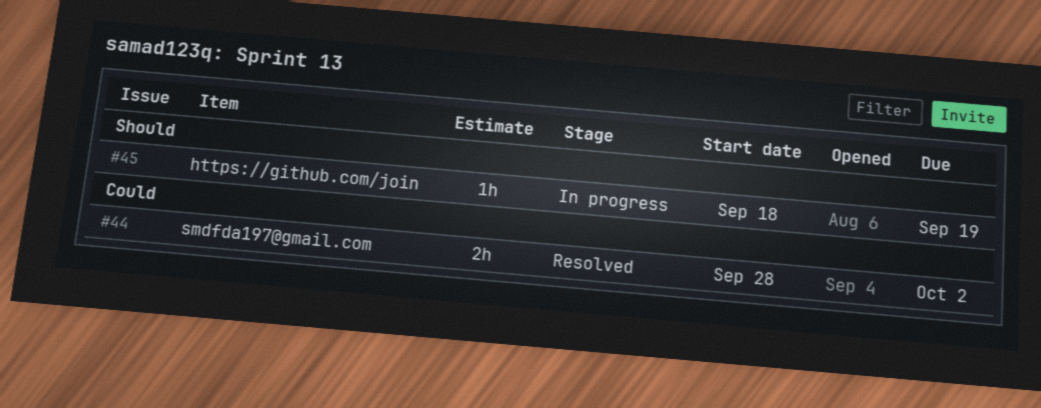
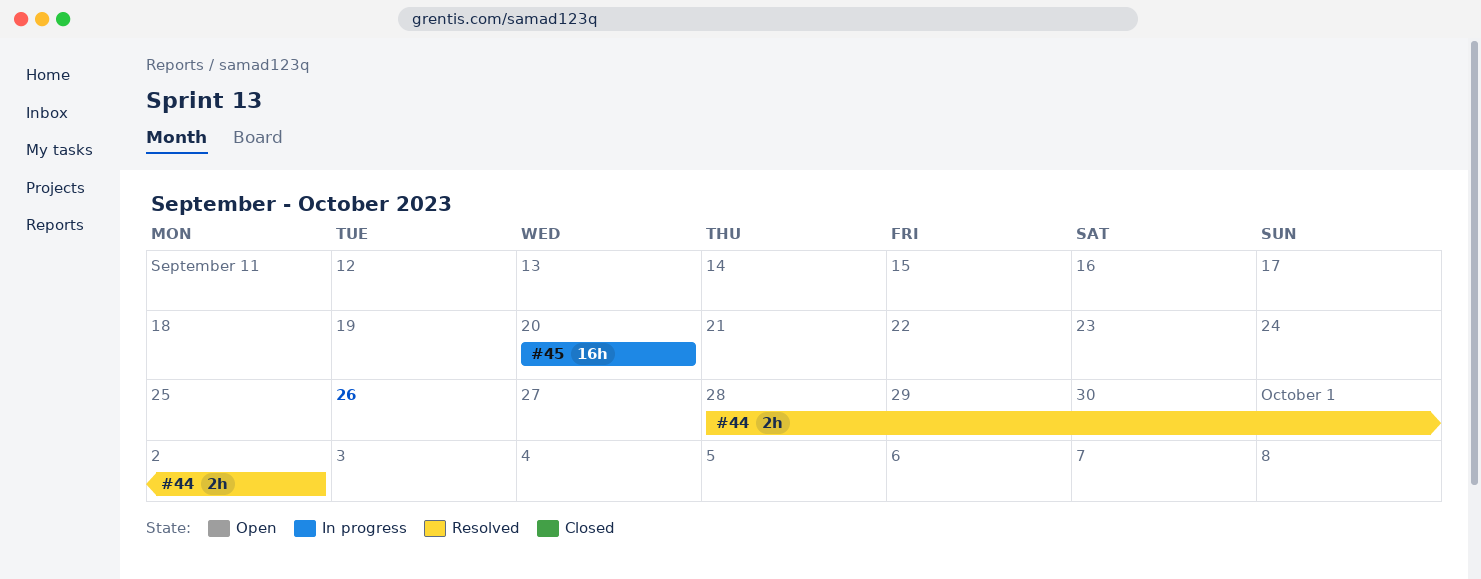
#45, estimate: 1h -> 16h
#45, start: Sep 18 -> Sep 20
#45, due: Sep 19 -> Sep 20

